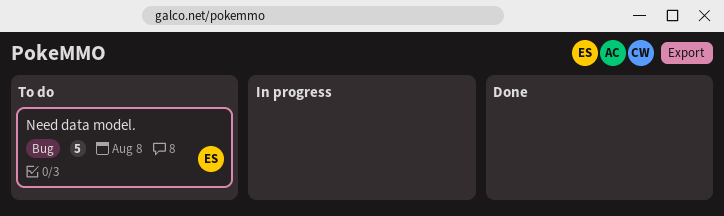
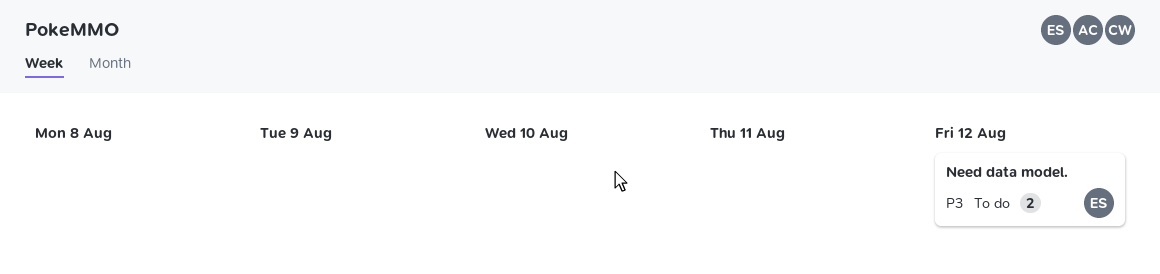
Need data model., estimate: 5 -> 2
Need data model., due: Aug 8 -> Aug 12

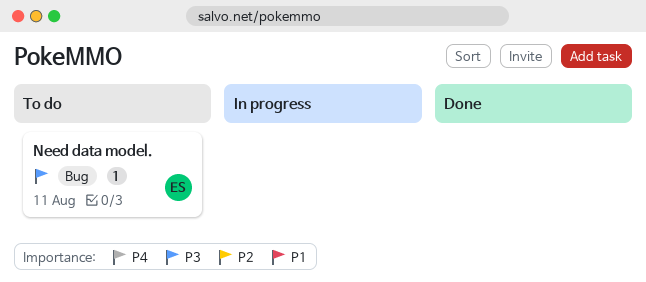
Need data model., estimate: 2 -> 1
Need data model., due: Aug 12 -> Aug 11

